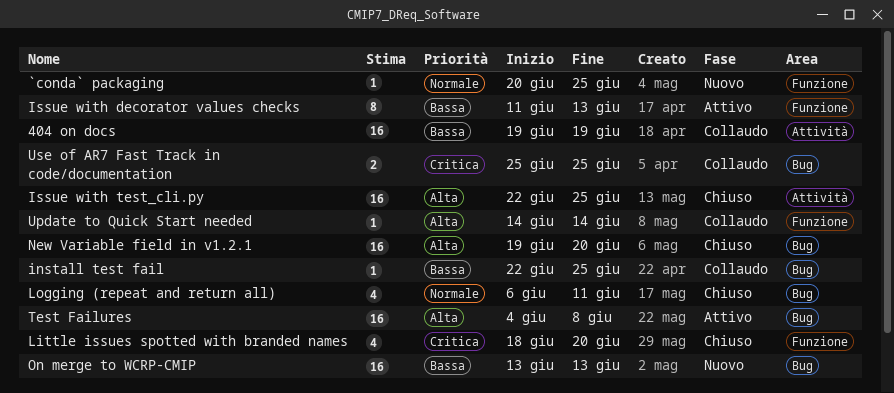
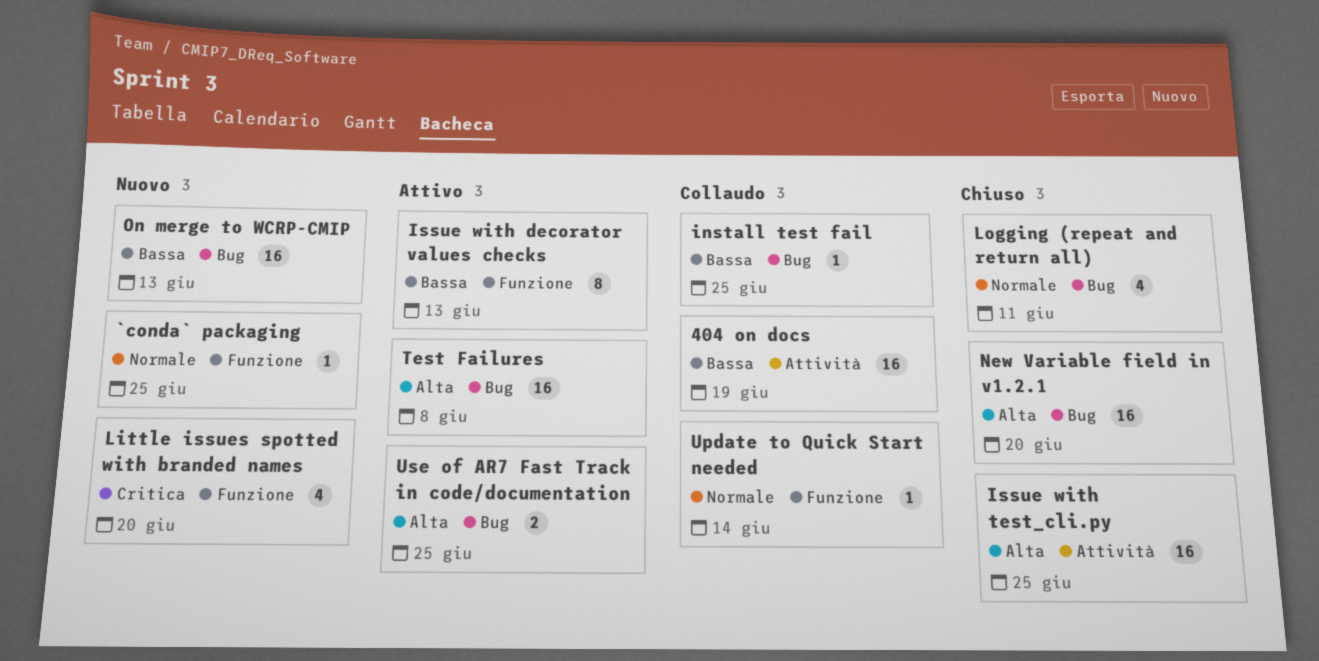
Little issues spotted with branded names, status: Chiuso -> Nuovo
Update to Quick Start needed, priority: Alta -> Normale
Use of AR7 Fast Track in code/documentation, status: Collaudo -> Attivo
Use of AR7 Fast Track in code/documentation, priority: Critica -> Alta

